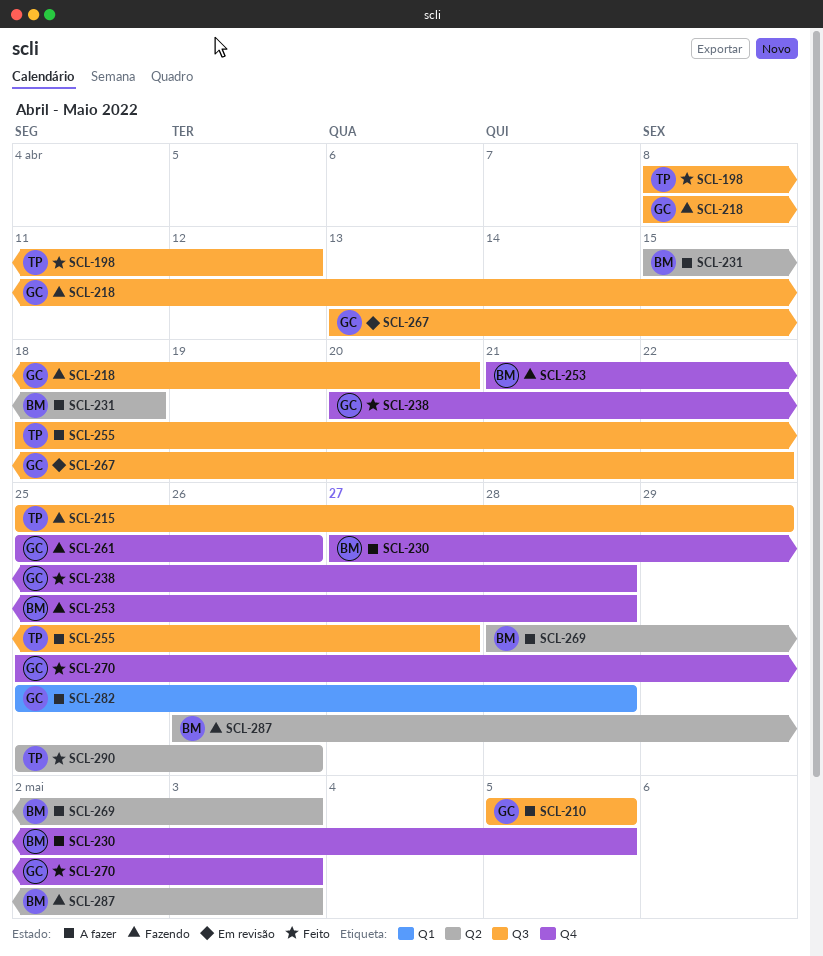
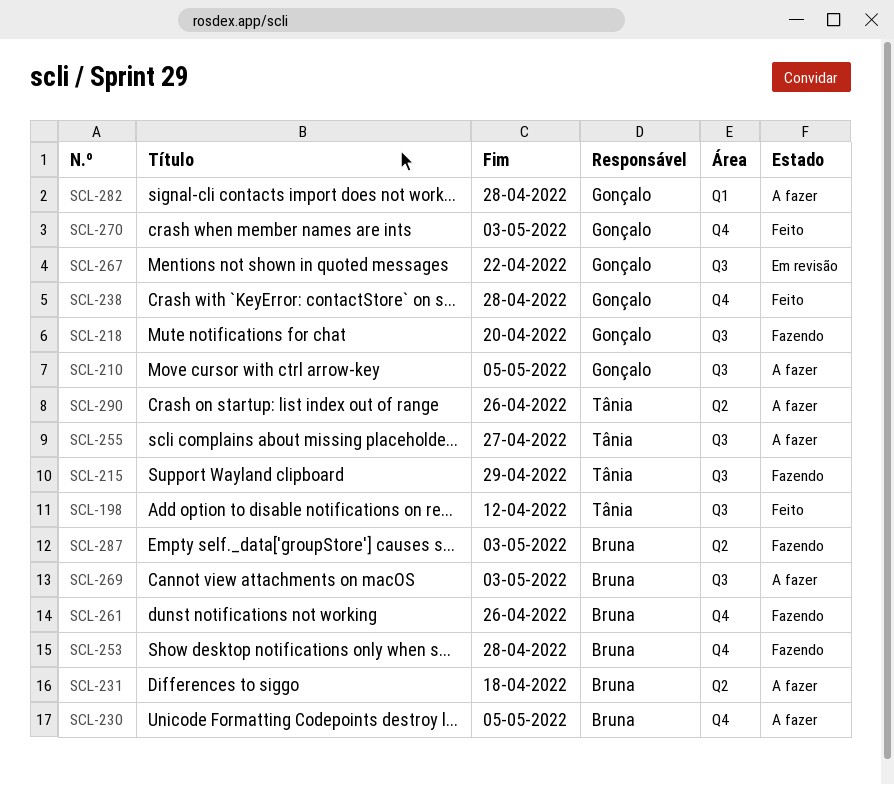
SCL-261, owner: Gonçalo -> Bruna
SCL-269, label: Q2 -> Q3
SCL-290, status: Feito -> A fazer

